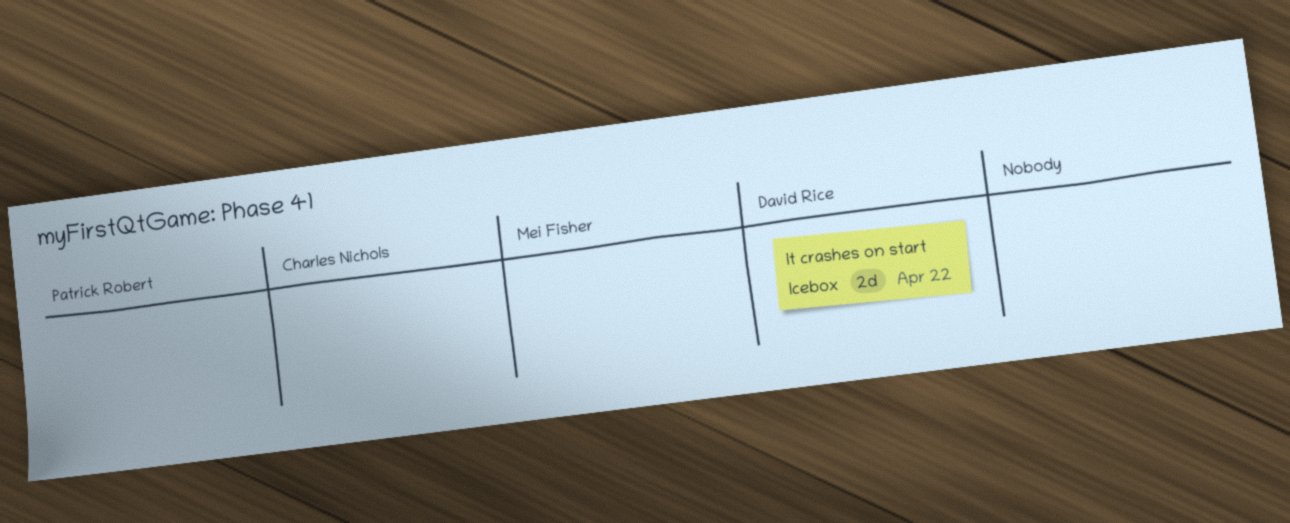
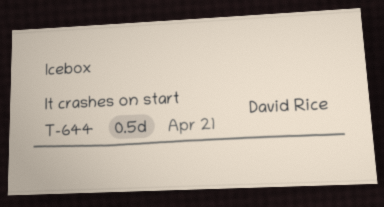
It crashes on start, estimate: 2d -> 0.5d
It crashes on start, due: Apr 22 -> Apr 21

